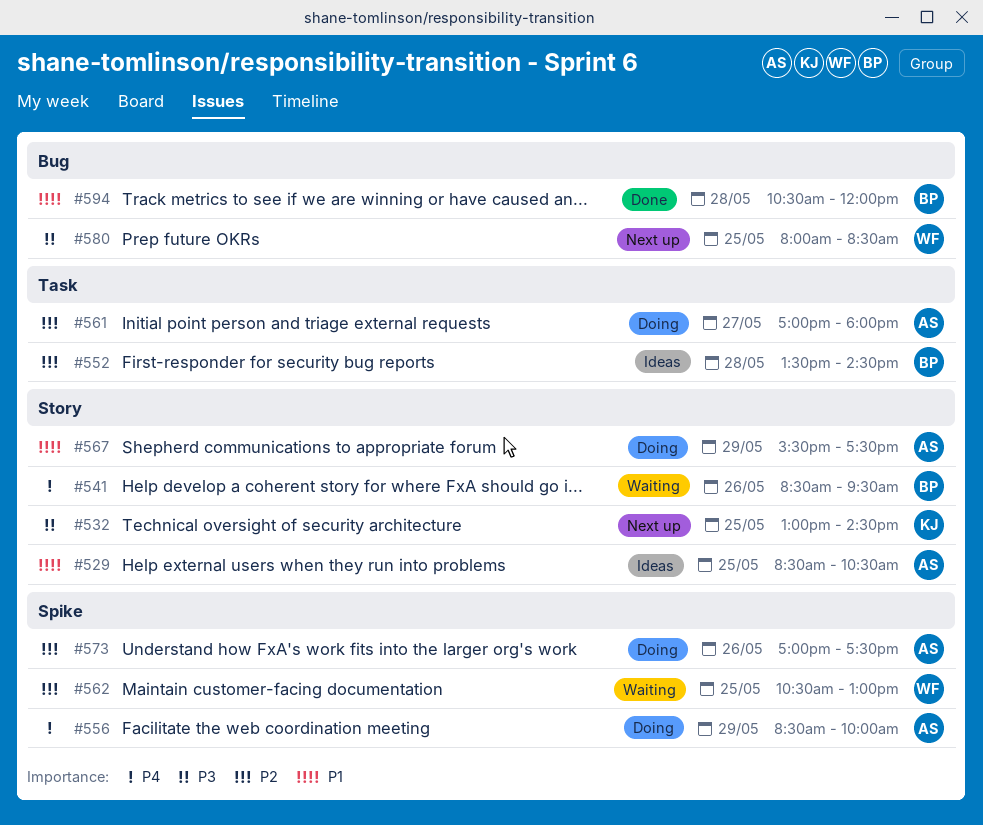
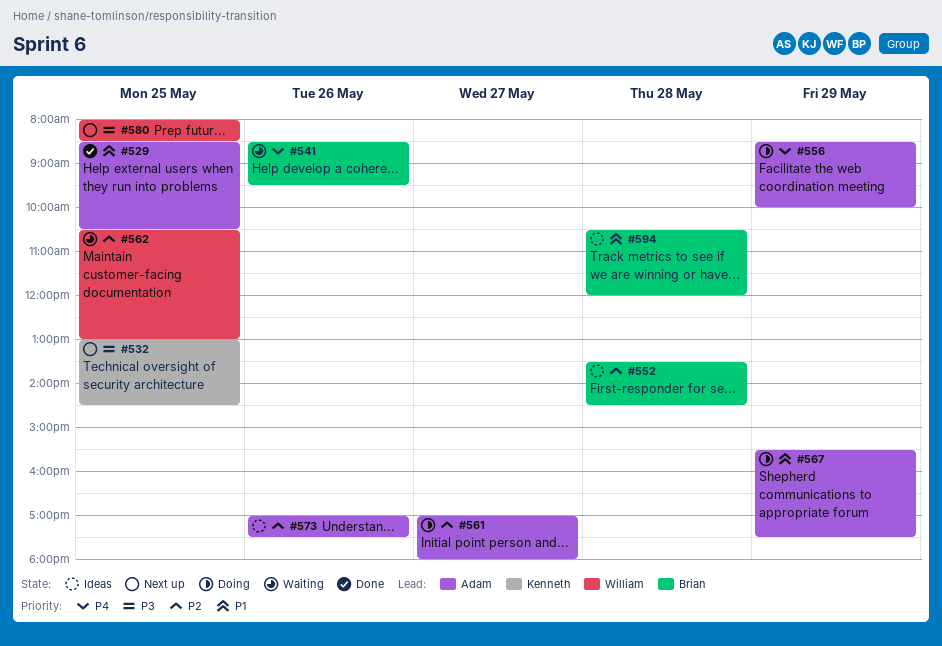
#529, status: Ideas -> Done
#573, status: Doing -> Ideas
#594, status: Done -> Ideas

